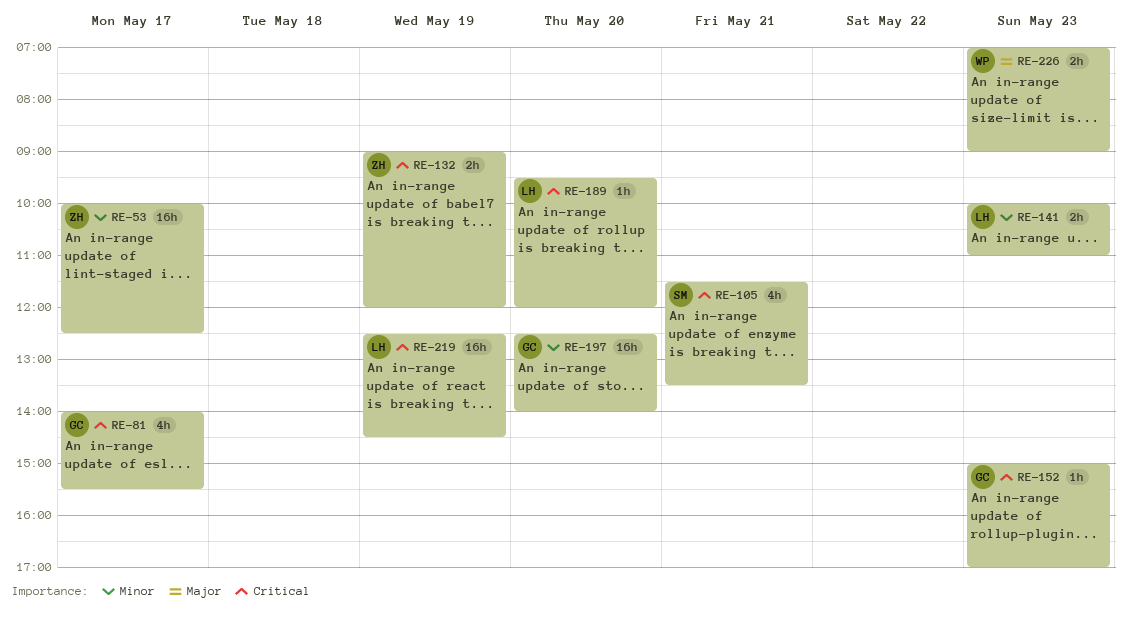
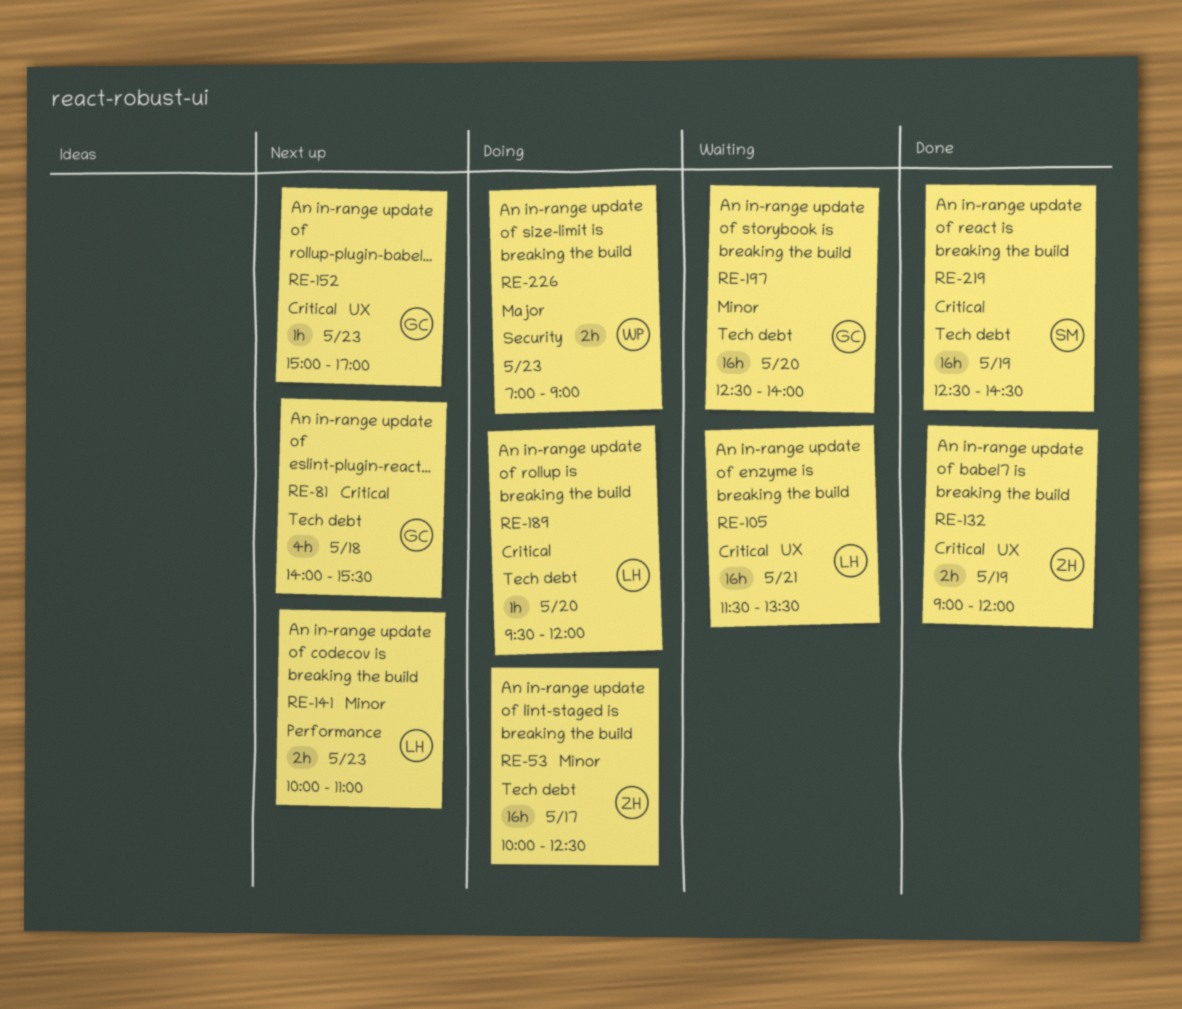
RE-81, day: May 17 -> May 18
RE-105, owner: SM -> LH
RE-105, estimate: 4h -> 16h
RE-219, owner: LH -> SM

